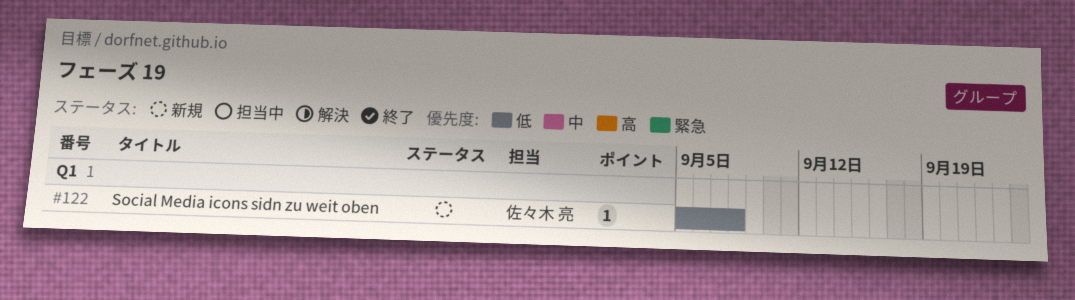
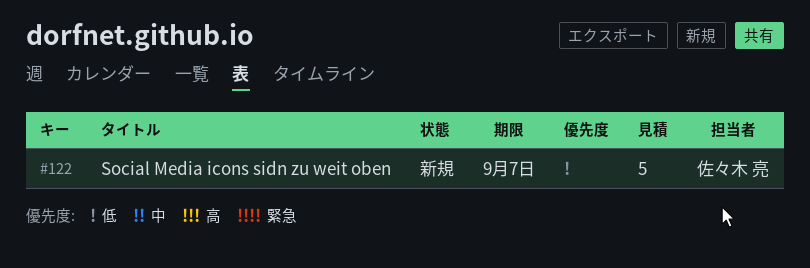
#122, estimate: 1 -> 5
#122, due: Sep 8 -> Sep 7

